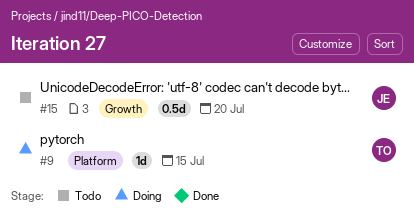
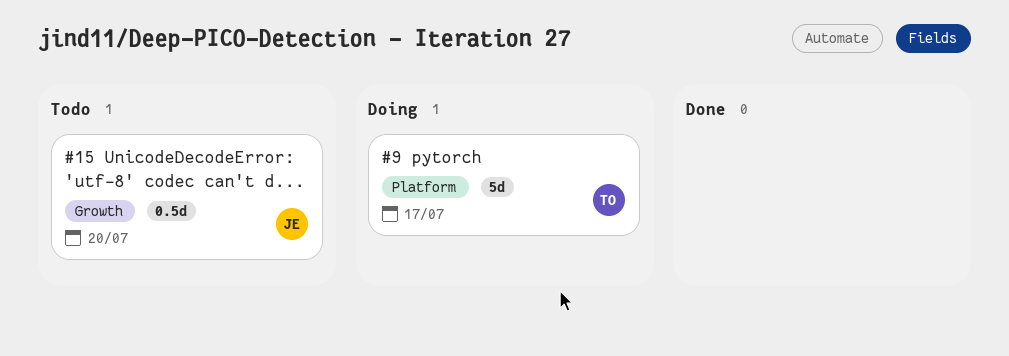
#9, estimate: 1d -> 5d
#9, due: Jul 15 -> Jul 17

